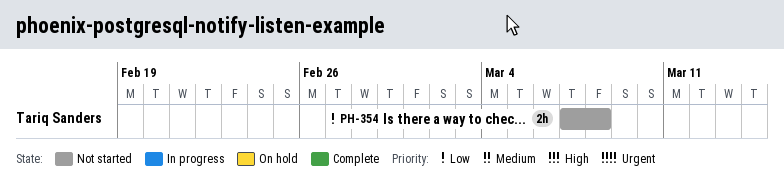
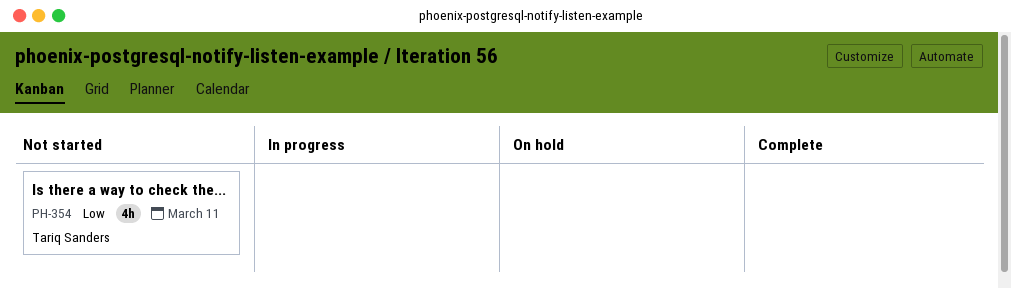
PH-354, estimate: 2h -> 4h
PH-354, due: Mar 8 -> Mar 11

